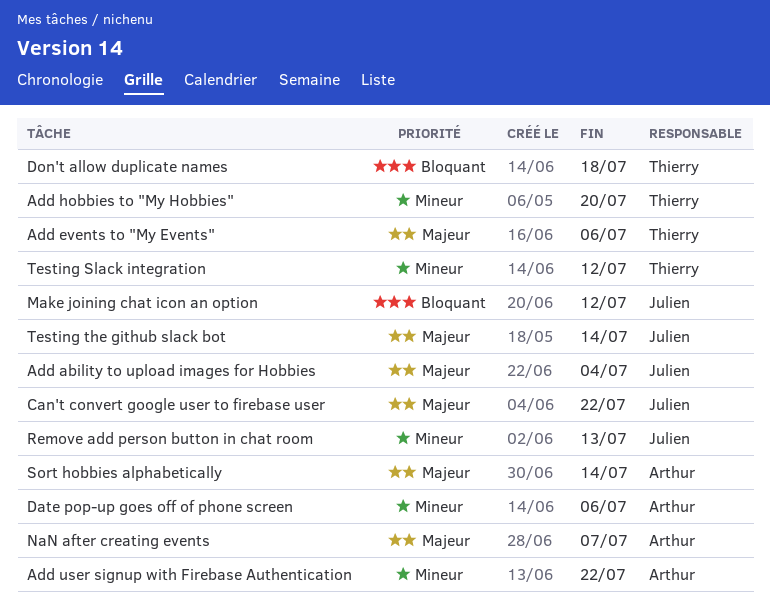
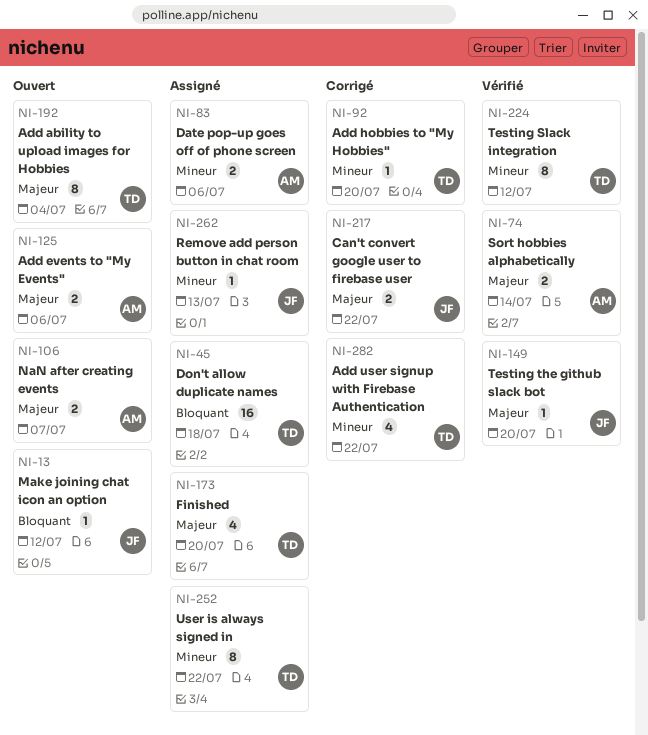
Add ability to upload images for Hobbies, owner: Julien -> Thierry
Add events to "My Events", owner: Thierry -> Arthur
Add user signup with Firebase Authentication, owner: Arthur -> Thierry
Finished: none -> present
Testing the github slack bot, due: Jul 14 -> Jul 20
User is always signed in: none -> present

